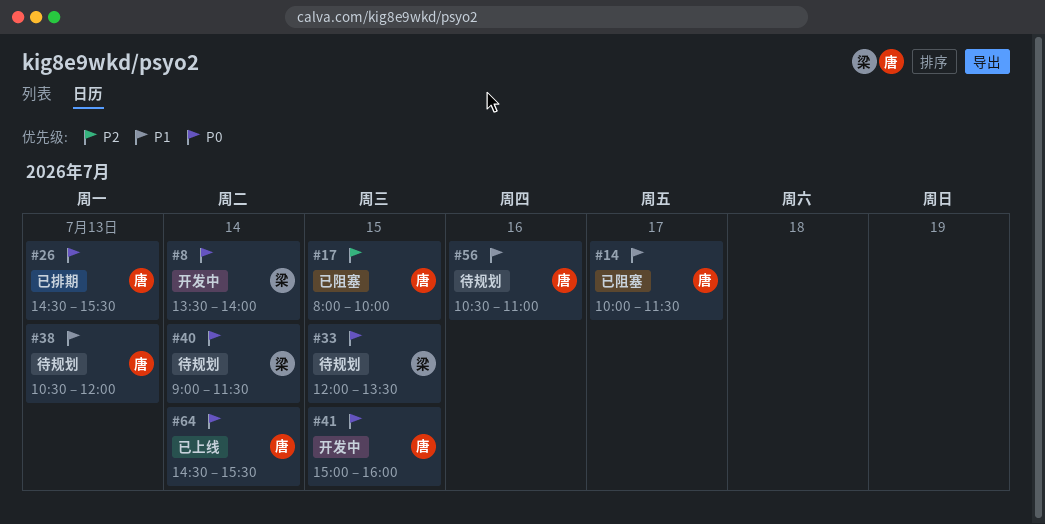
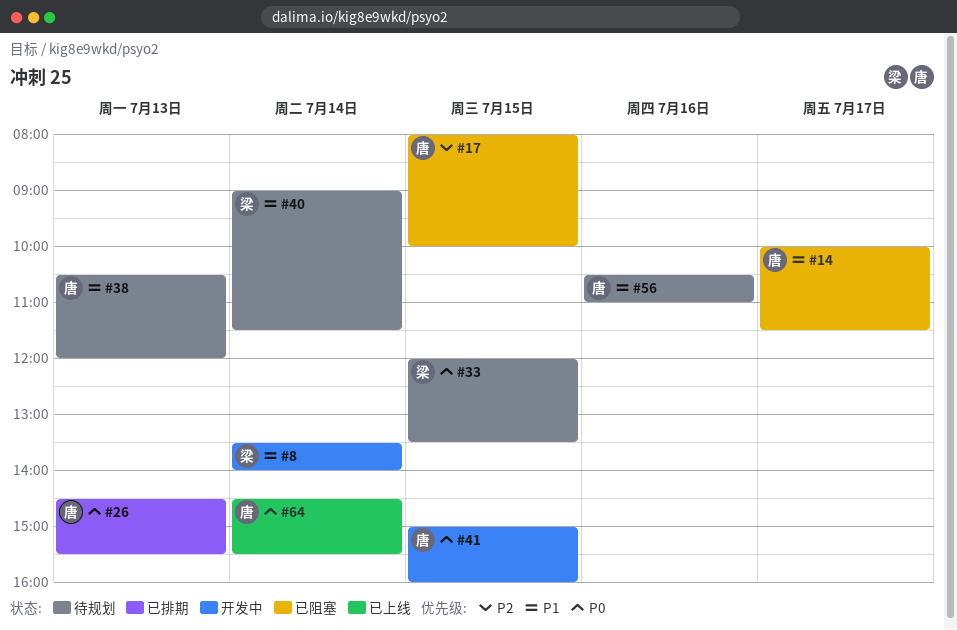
#8, priority: P0 -> P1
#40, priority: P0 -> P1

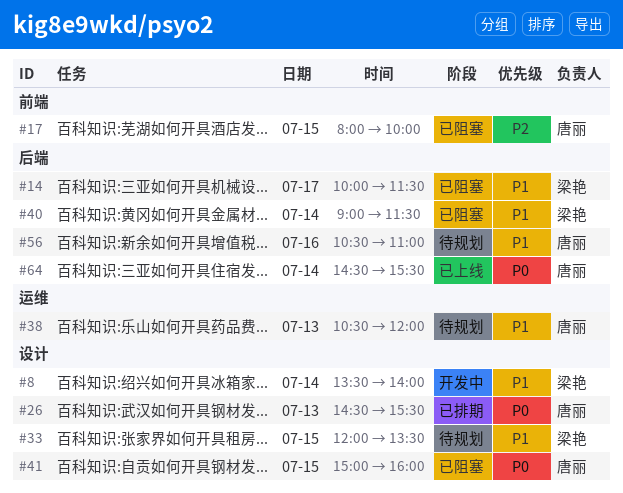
#14, owner: 唐丽 -> 梁艳
#33, priority: P0 -> P1
#40, status: 待规划 -> 已阻塞
#41, status: 开发中 -> 已阻塞

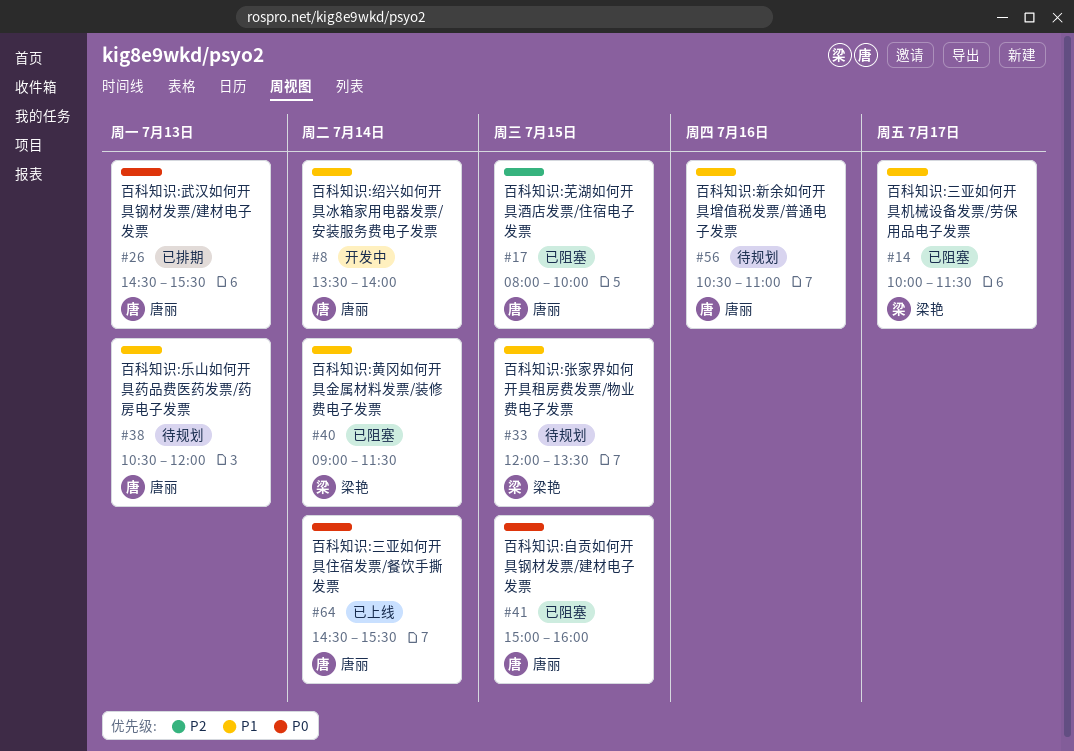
#8, owner: 梁艳 -> 唐丽

